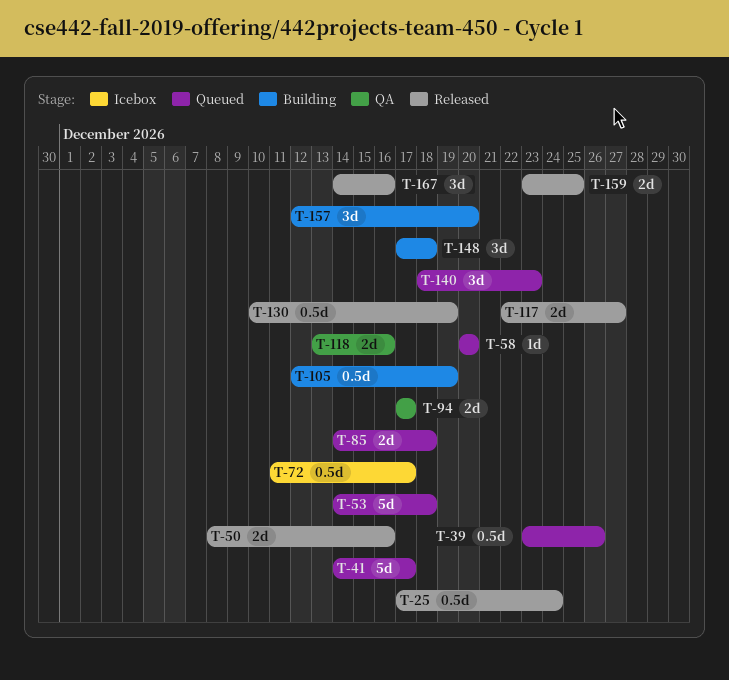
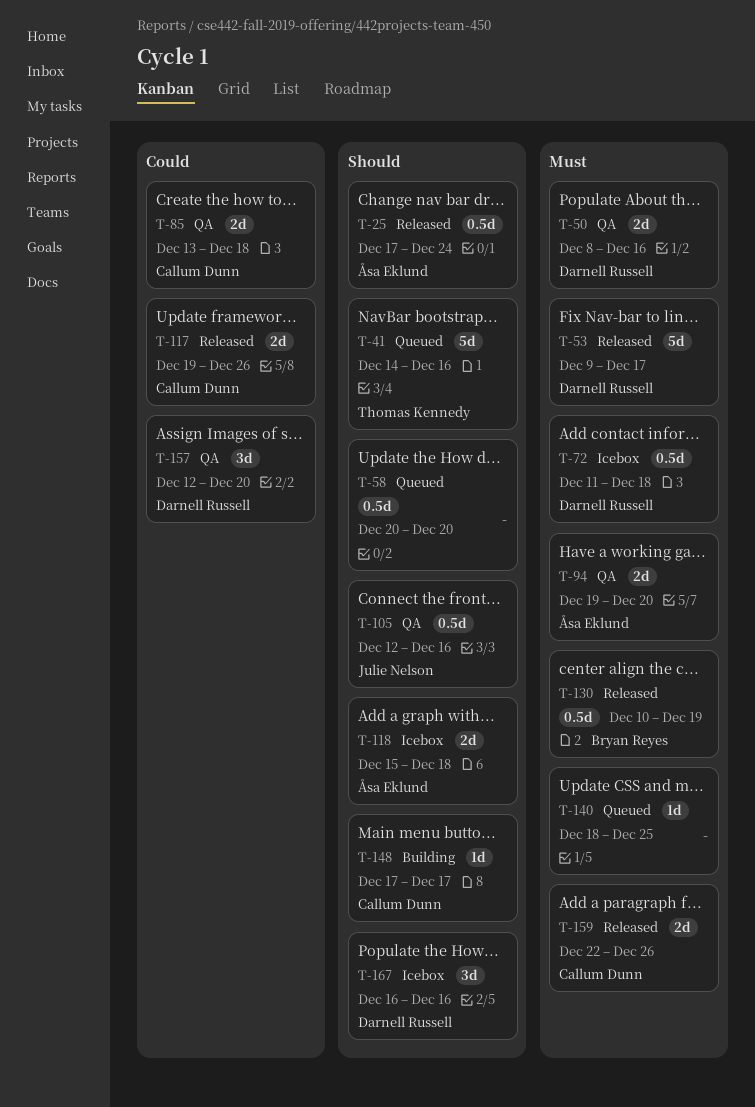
T-39: present -> none
T-41, due: Dec 17 -> Dec 16
T-50, status: Released -> QA
T-53, status: Queued -> Released
T-53, start: Dec 14 -> Dec 9
T-53, due: Dec 18 -> Dec 17
T-58, estimate: 1d -> 0.5d
T-72, due: Dec 17 -> Dec 18
T-85, status: Queued -> QA
T-85, start: Dec 14 -> Dec 13
T-94, start: Dec 17 -> Dec 19
T-94, due: Dec 17 -> Dec 20
T-105, status: Building -> QA
T-105, due: Dec 19 -> Dec 16
T-117, start: Dec 22 -> Dec 19
T-117, due: Dec 27 -> Dec 26
T-118, status: QA -> Icebox
T-118, start: Dec 13 -> Dec 15
T-118, due: Dec 16 -> Dec 18
T-140, estimate: 3d -> 1d
T-140, due: Dec 23 -> Dec 25
T-148, estimate: 3d -> 1d
T-148, due: Dec 18 -> Dec 17
T-157, status: Building -> QA
T-159, start: Dec 23 -> Dec 22
T-159, due: Dec 25 -> Dec 26
T-167, status: Released -> Icebox
T-167, start: Dec 14 -> Dec 16

